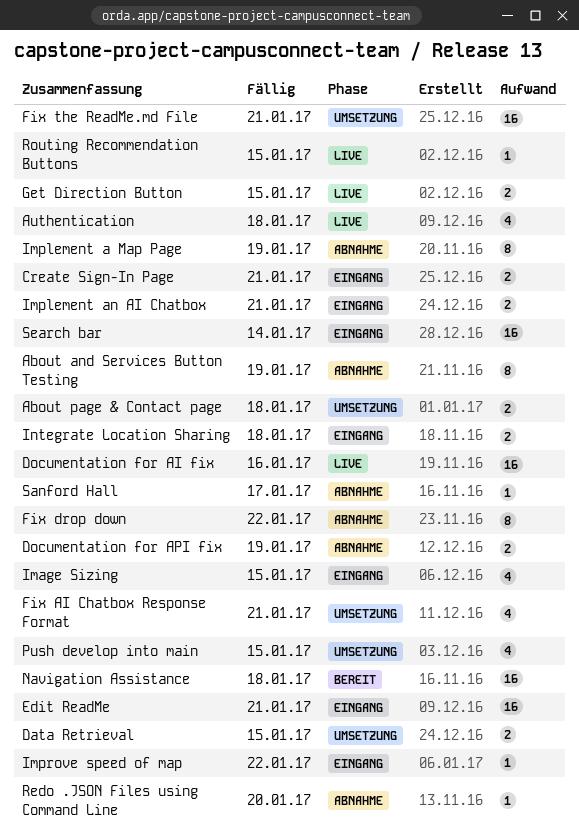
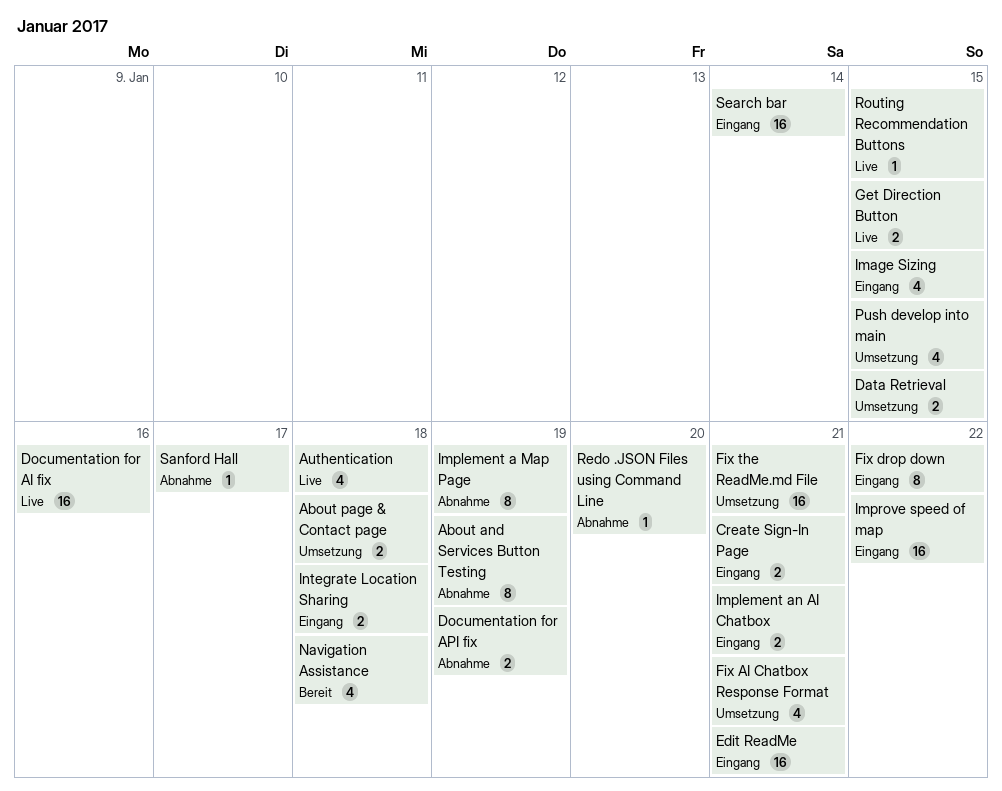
Fix drop down, status: Abnahme -> Eingang
Improve speed of map, estimate: 1 -> 16
Navigation Assistance, estimate: 16 -> 4

